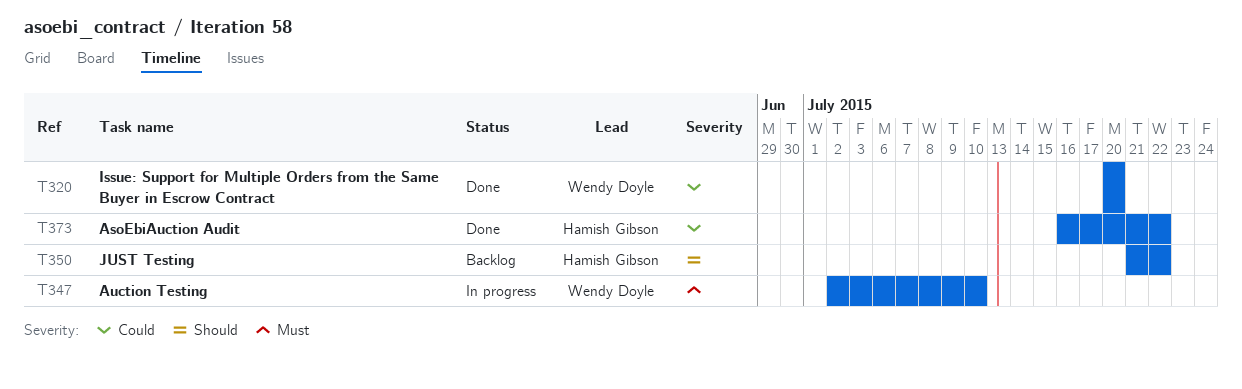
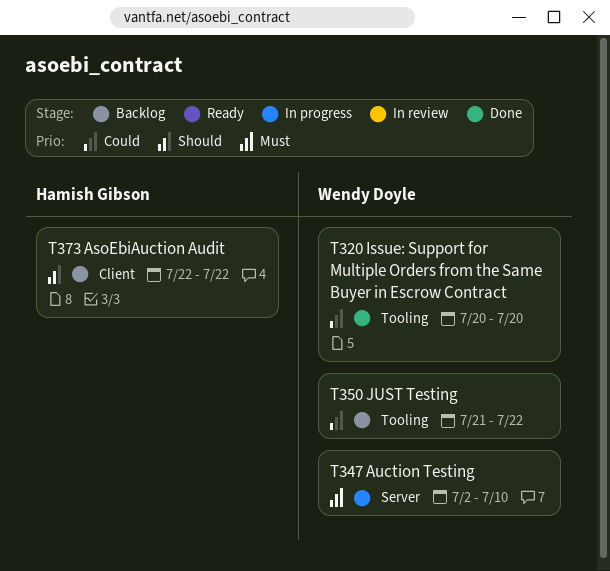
T350, owner: Hamish Gibson -> Wendy Doyle
T350, priority: Should -> Could
T373, status: Done -> Backlog
T373, priority: Could -> Should
T373, start: Jul 16 -> Jul 22

